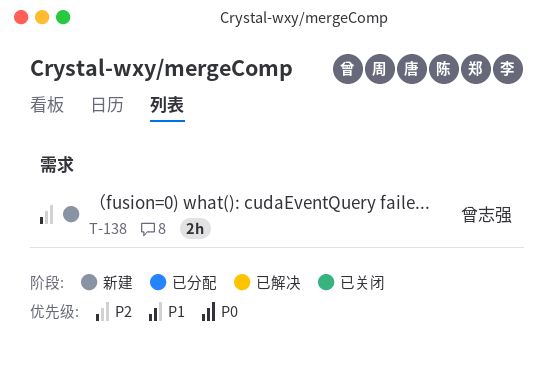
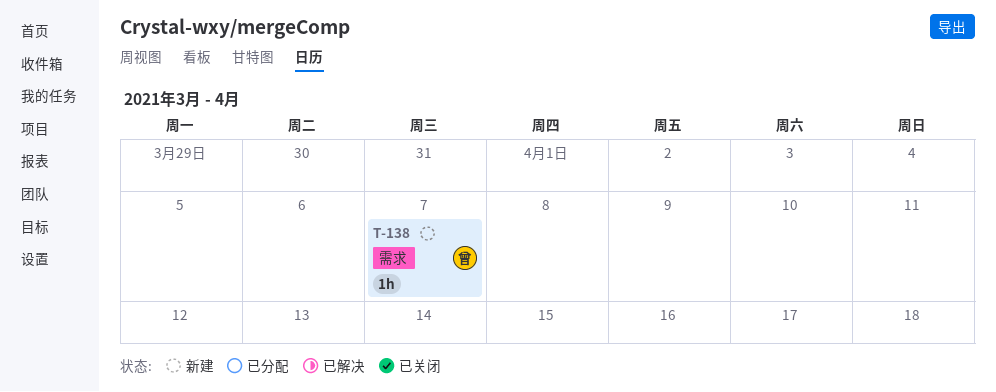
T-138, estimate: 2h -> 1h

